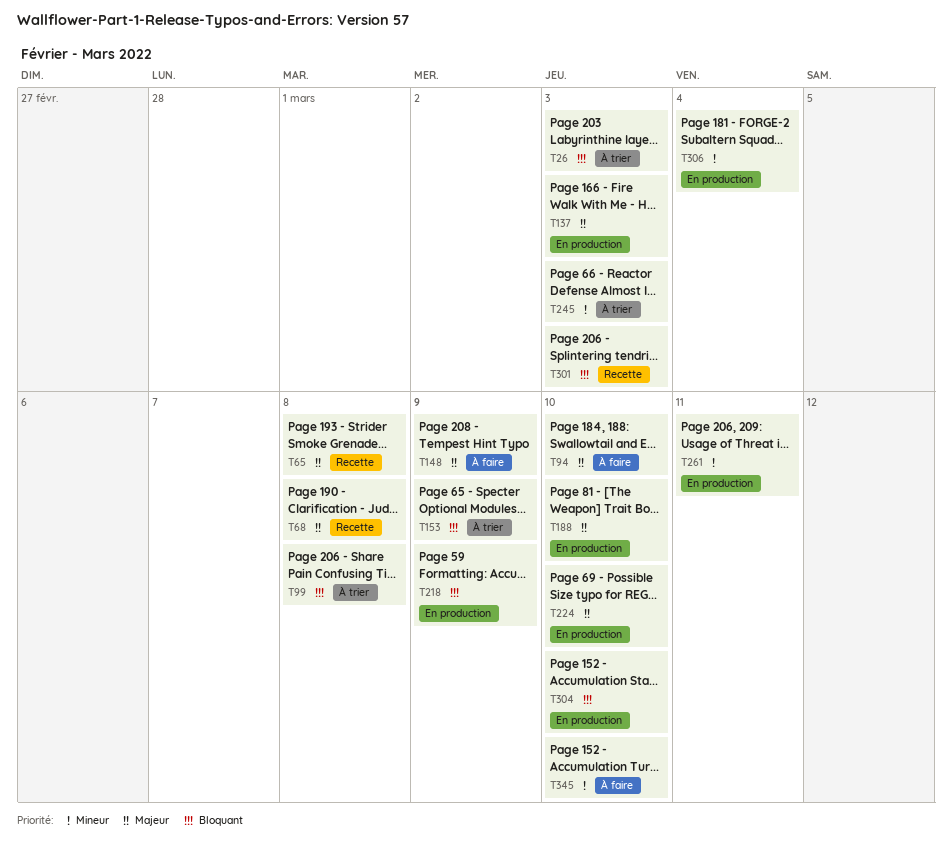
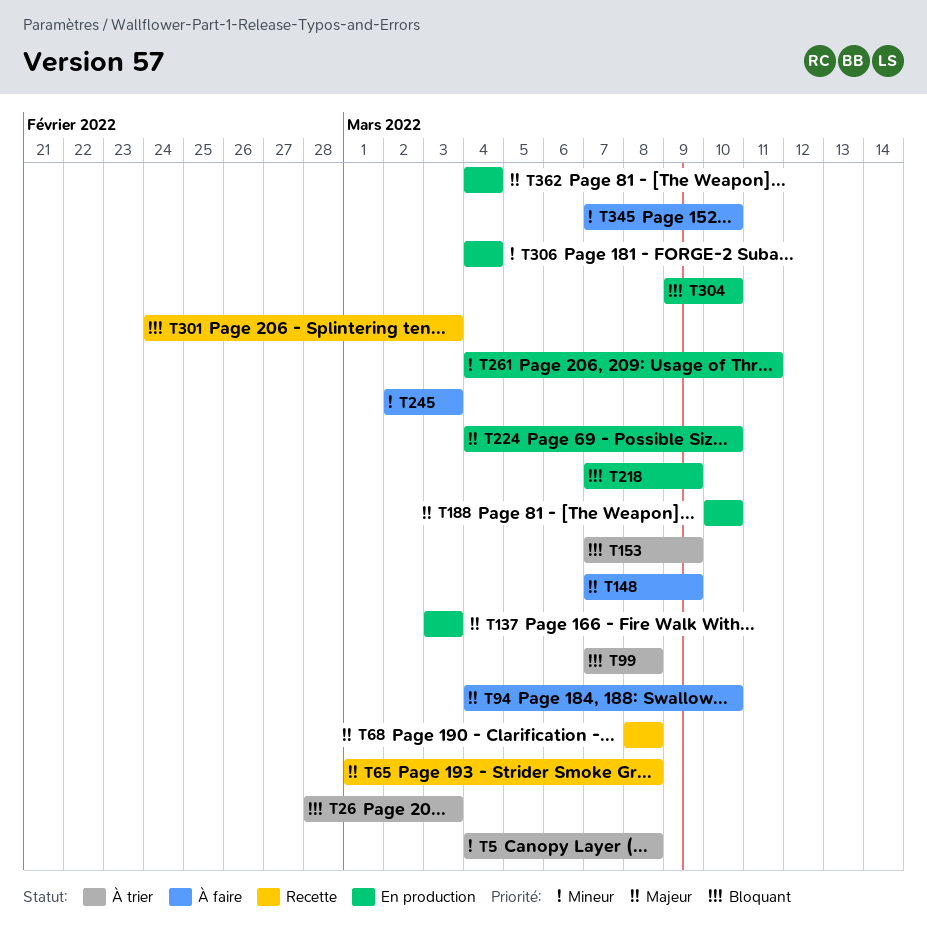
T5: none -> present
T245, status: À trier -> À faire
T362: none -> present

